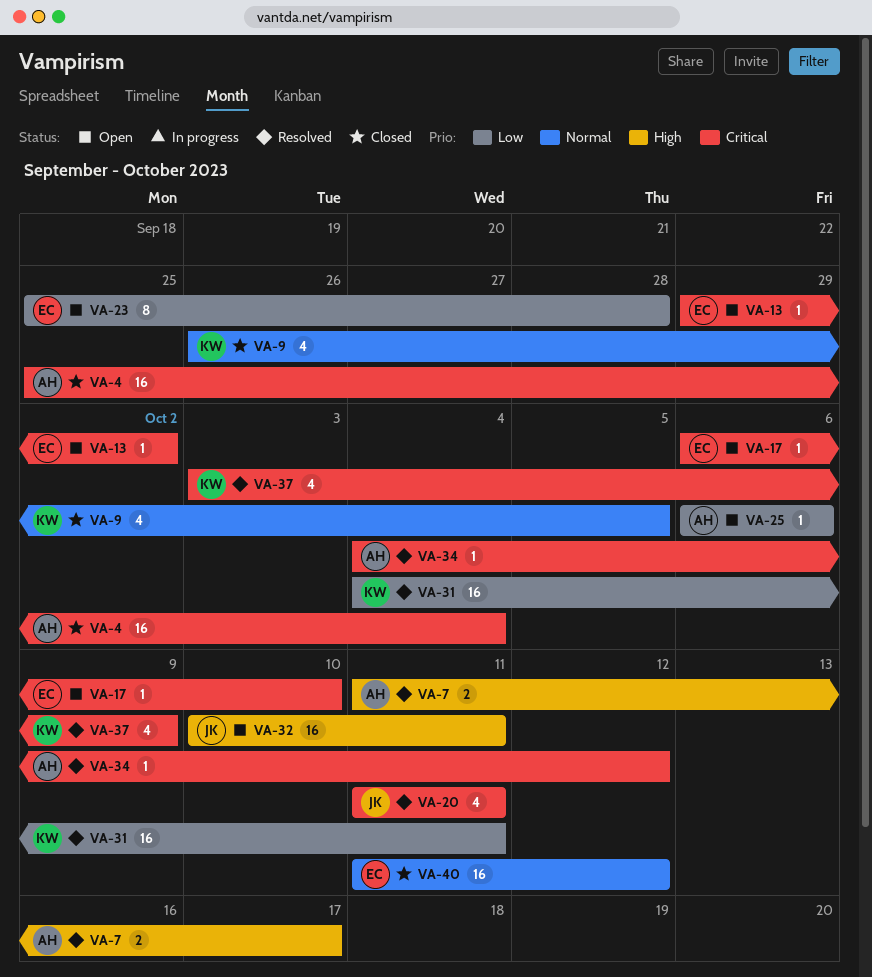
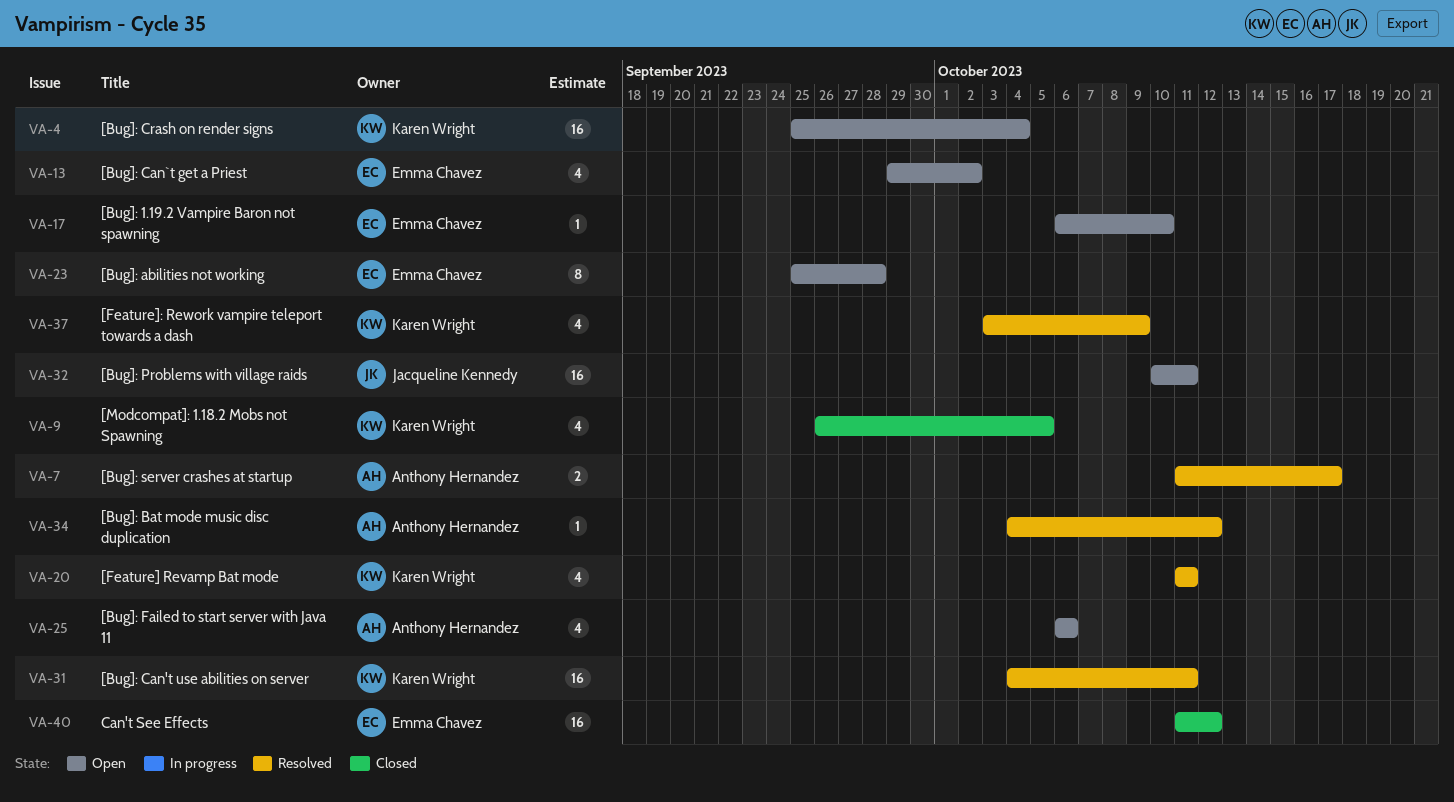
VA-4, status: Closed -> Open
VA-4, owner: Anthony Hernandez -> Karen Wright
VA-13, estimate: 1 -> 4
VA-20, owner: Jacqueline Kennedy -> Karen Wright
VA-25, estimate: 1 -> 4

